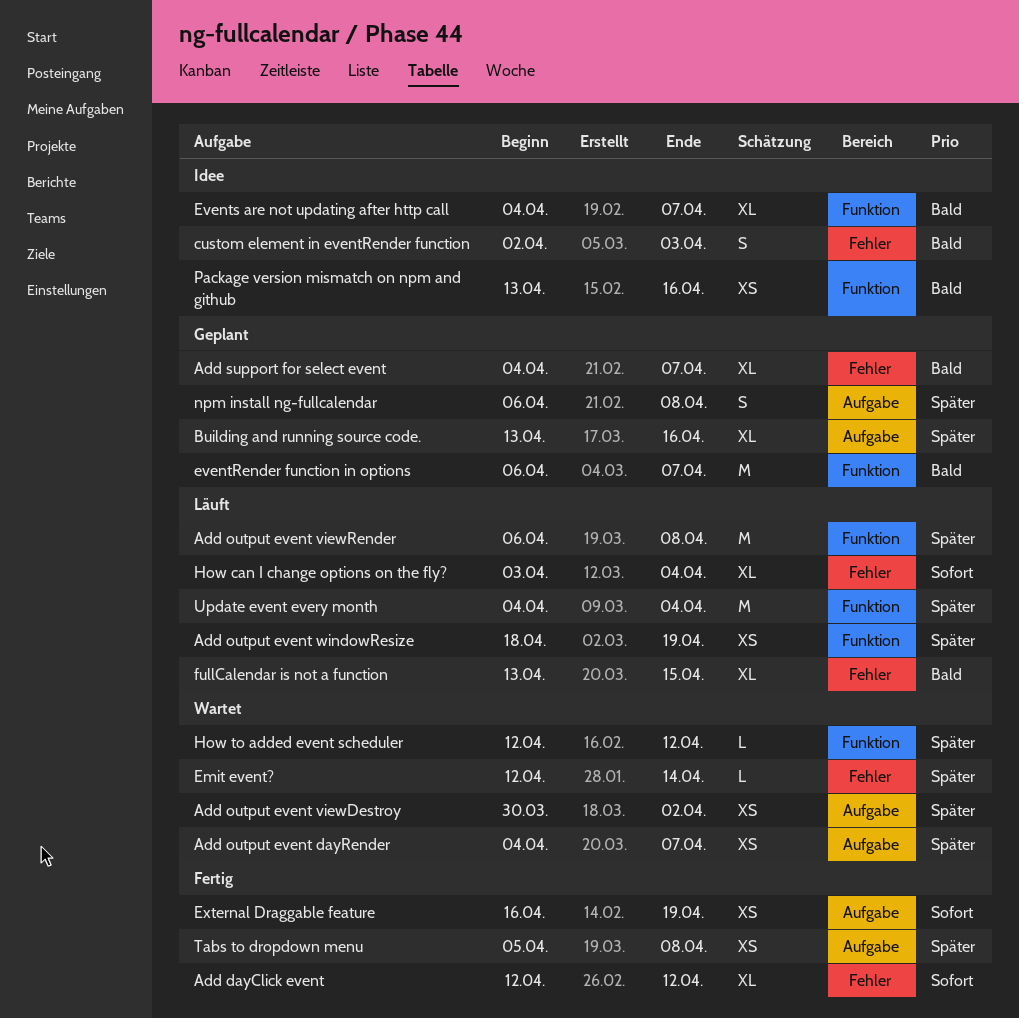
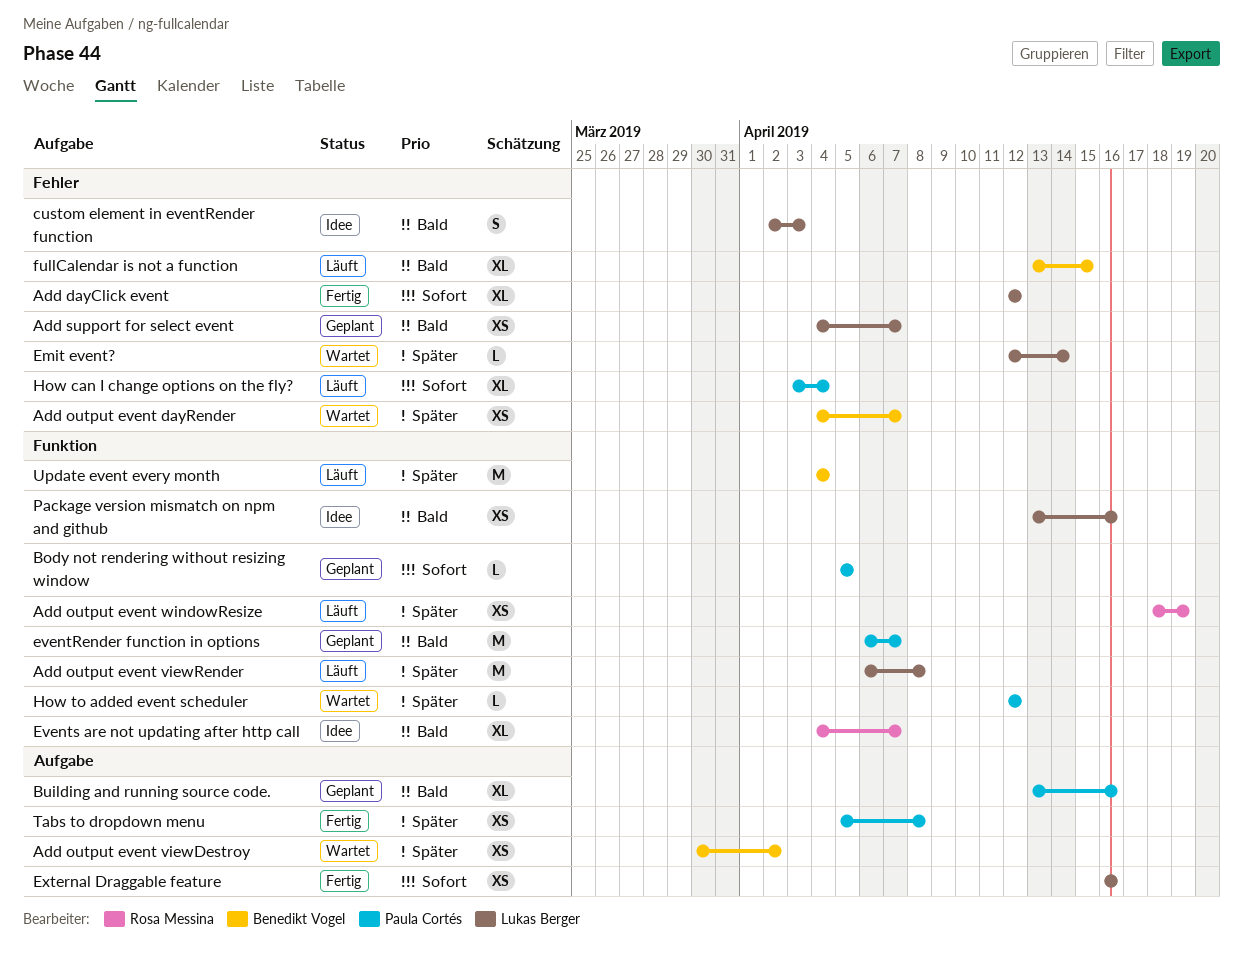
Add output event dayRender, label: Aufgabe -> Fehler
Add support for select event, estimate: XL -> XS
Body not rendering without resizing window: none -> present
Building and running source code., priority: Später -> Bald
External Draggable feature, due: Apr 19 -> Apr 16
npm install ng-fullcalendar: present -> none

